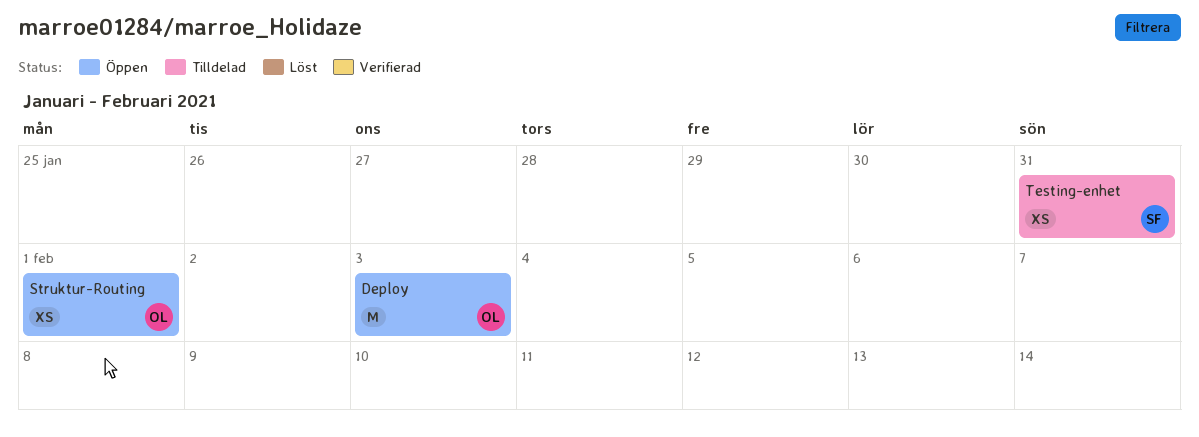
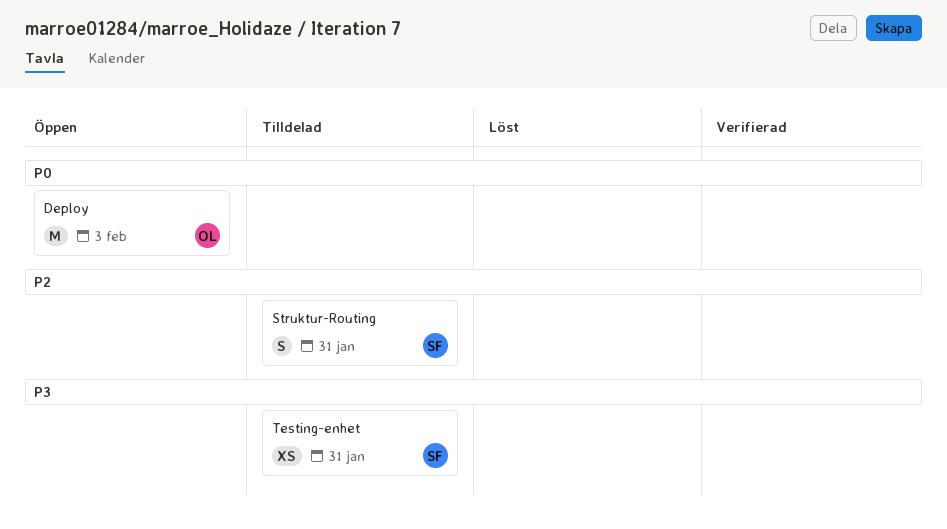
Struktur-Routing, status: Öppen -> Tilldelad
Struktur-Routing, owner: OL -> SF
Struktur-Routing, estimate: XS -> S
Struktur-Routing, due: Feb 1 -> Jan 31

